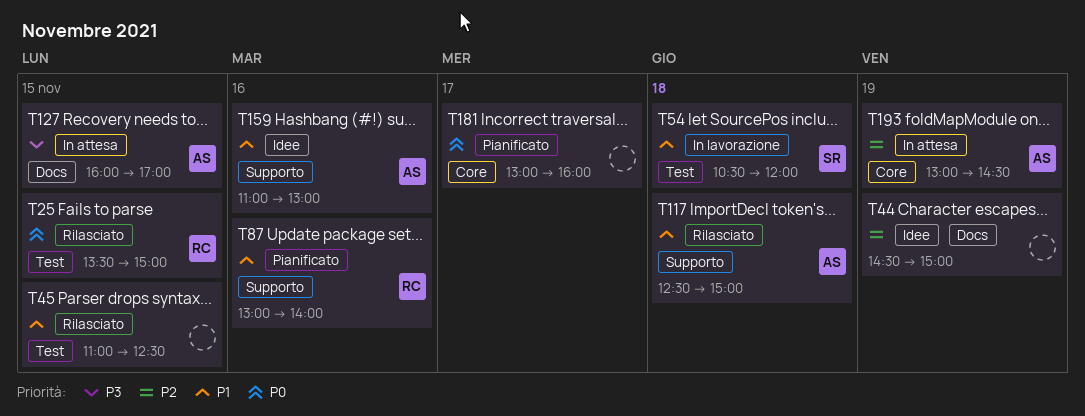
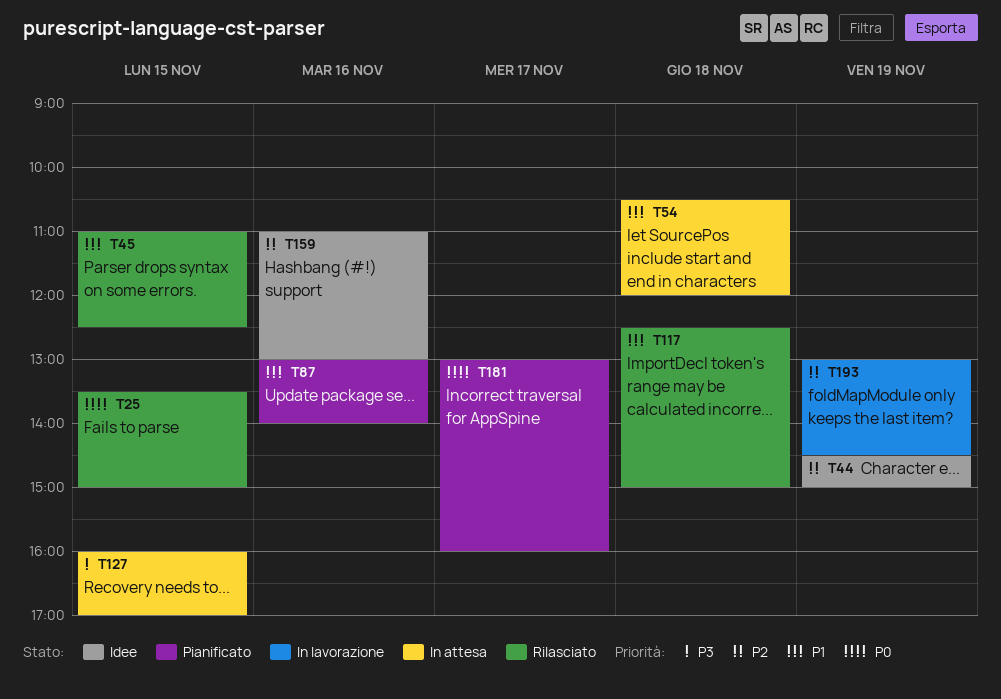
T54, status: In lavorazione -> In attesa
T159, priority: P1 -> P2
T193, status: In attesa -> In lavorazione

